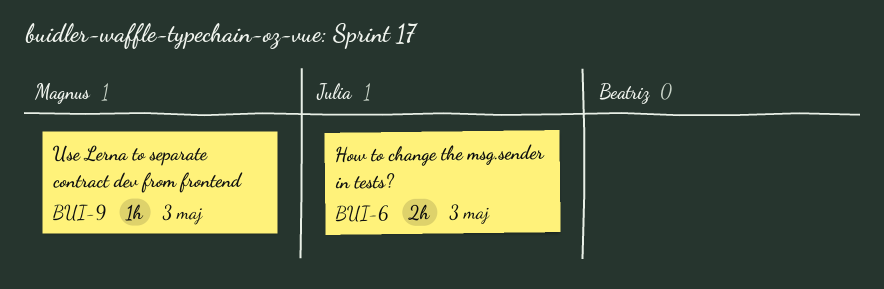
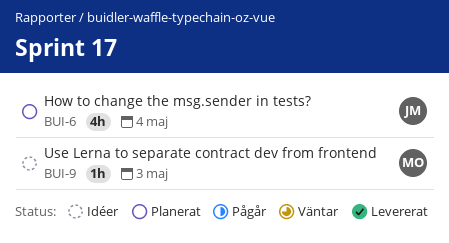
BUI-6, estimate: 2h -> 4h
BUI-6, due: May 3 -> May 4

